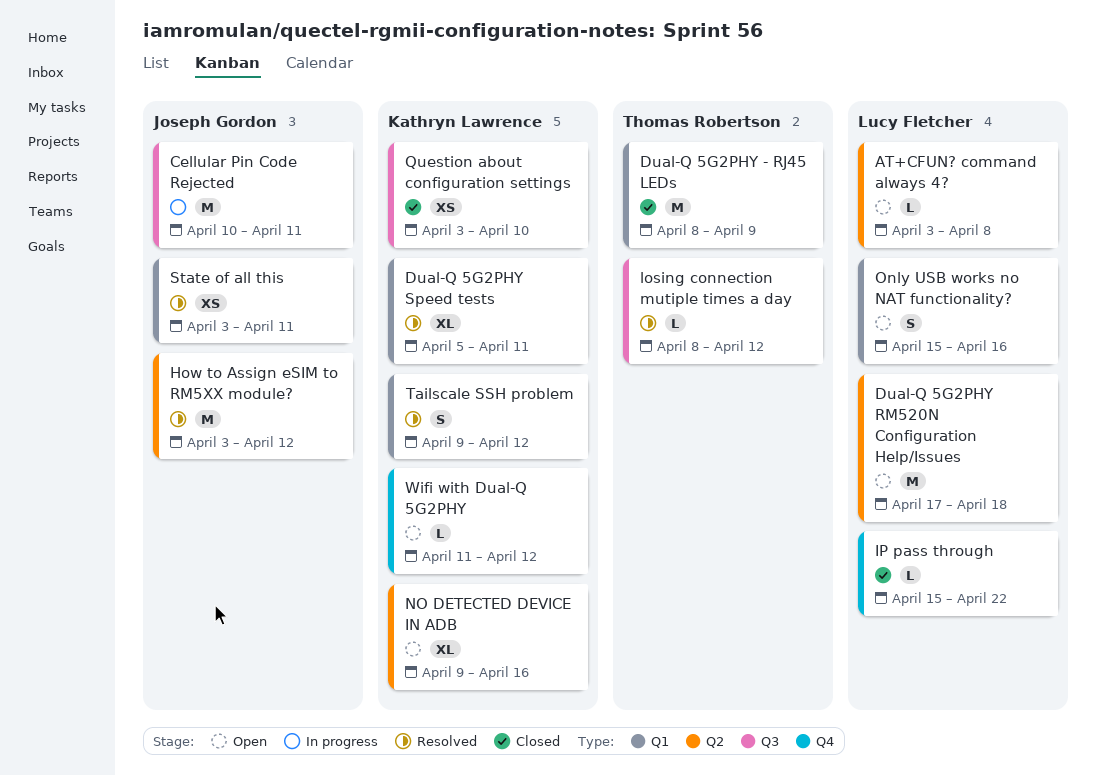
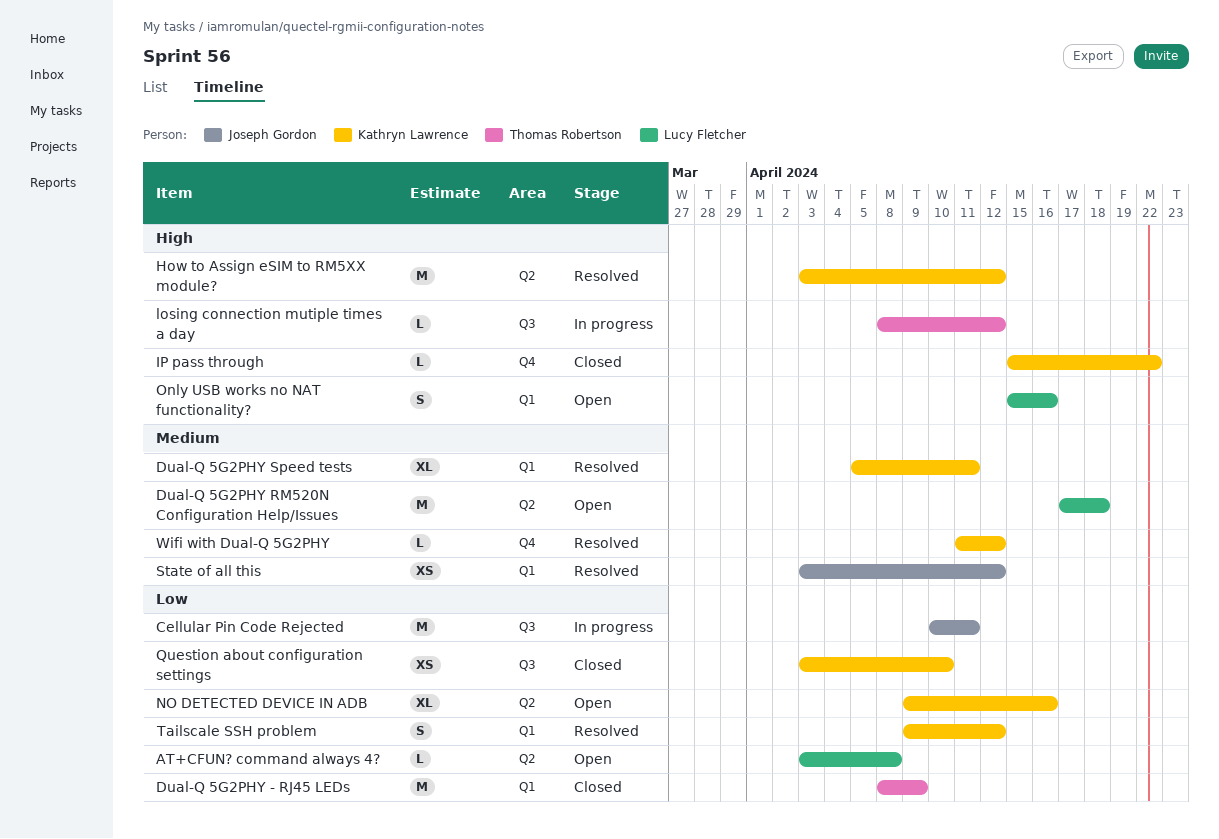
How to Assign eSIM to RM5XX module?, owner: Joseph Gordon -> Kathryn Lawrence
IP pass through, owner: Lucy Fletcher -> Kathryn Lawrence
losing connection mutiple times a day, status: Resolved -> In progress
State of all this, due: Apr 11 -> Apr 12
Wifi with Dual-Q 5G2PHY, status: Open -> Resolved

